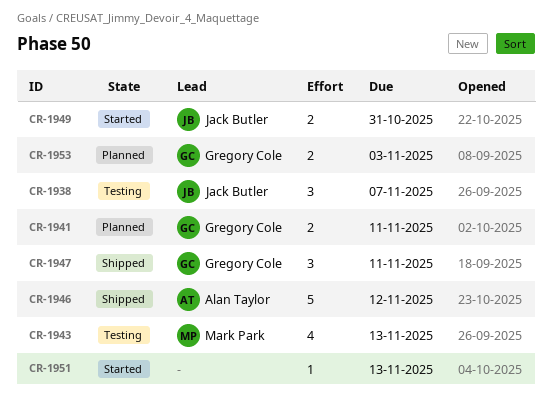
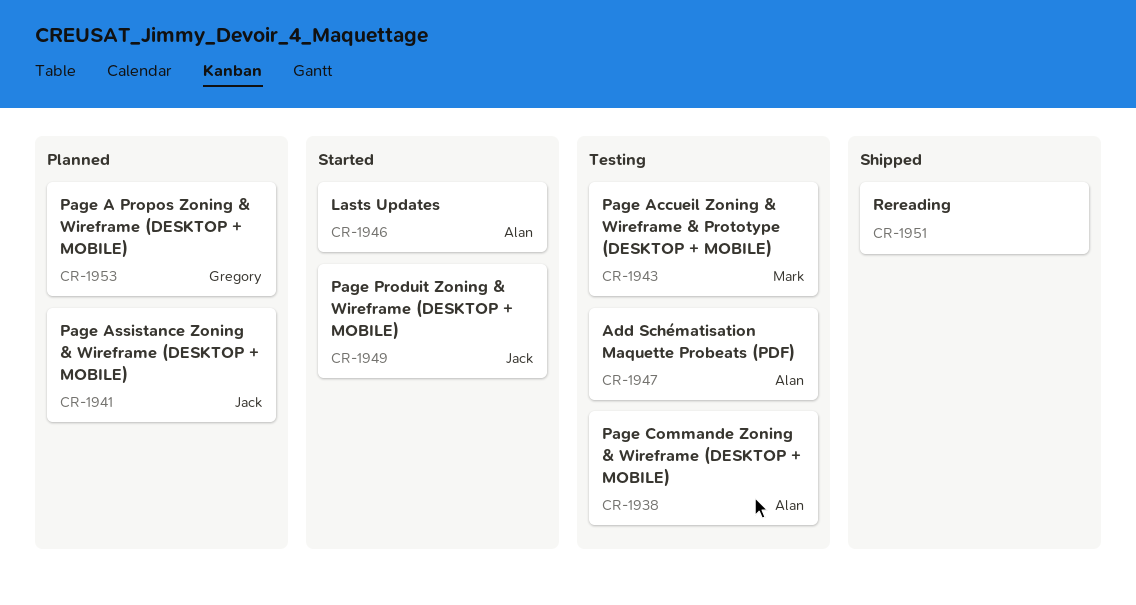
CR-1938, owner: Jack Butler -> Alan Taylor
CR-1941, owner: Gregory Cole -> Jack Butler
CR-1946, status: Shipped -> Started
CR-1947, status: Shipped -> Testing
CR-1947, owner: Gregory Cole -> Alan Taylor
CR-1951, status: Started -> Shipped

